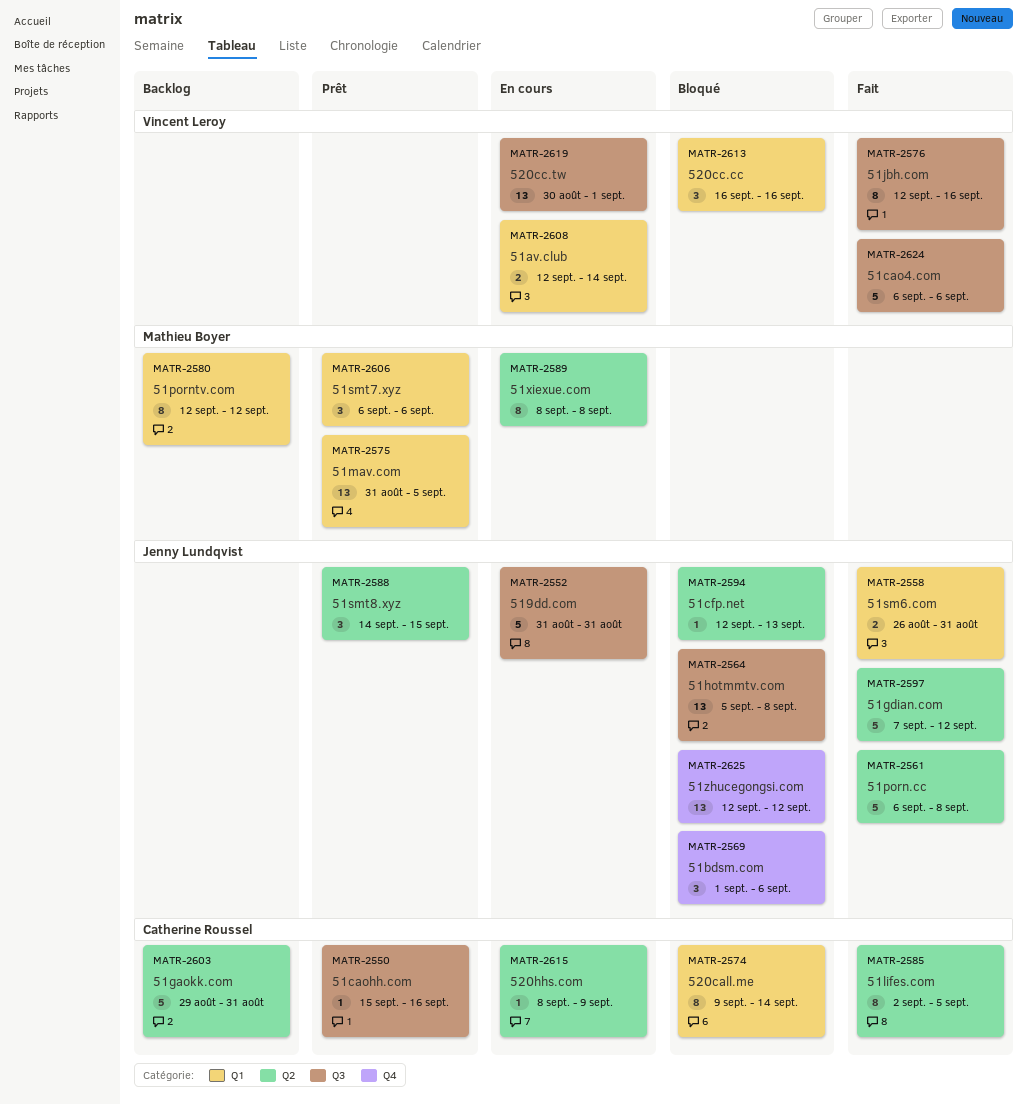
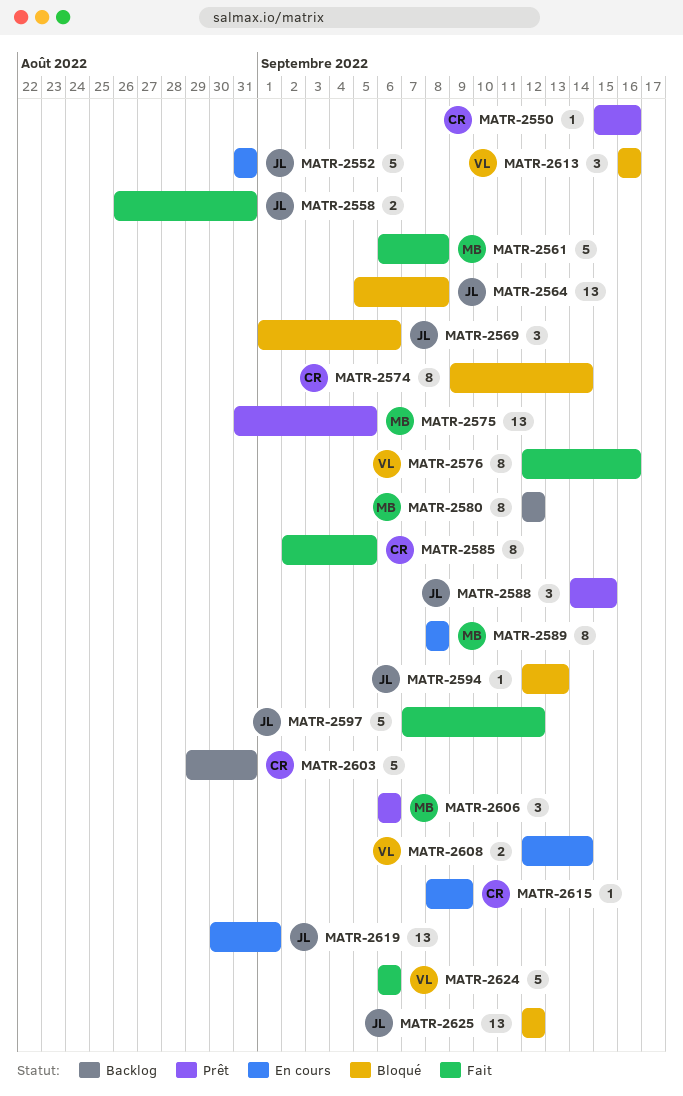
MATR-2561, owner: Jenny Lundqvist -> Mathieu Boyer
MATR-2619, owner: Vincent Leroy -> Jenny Lundqvist

